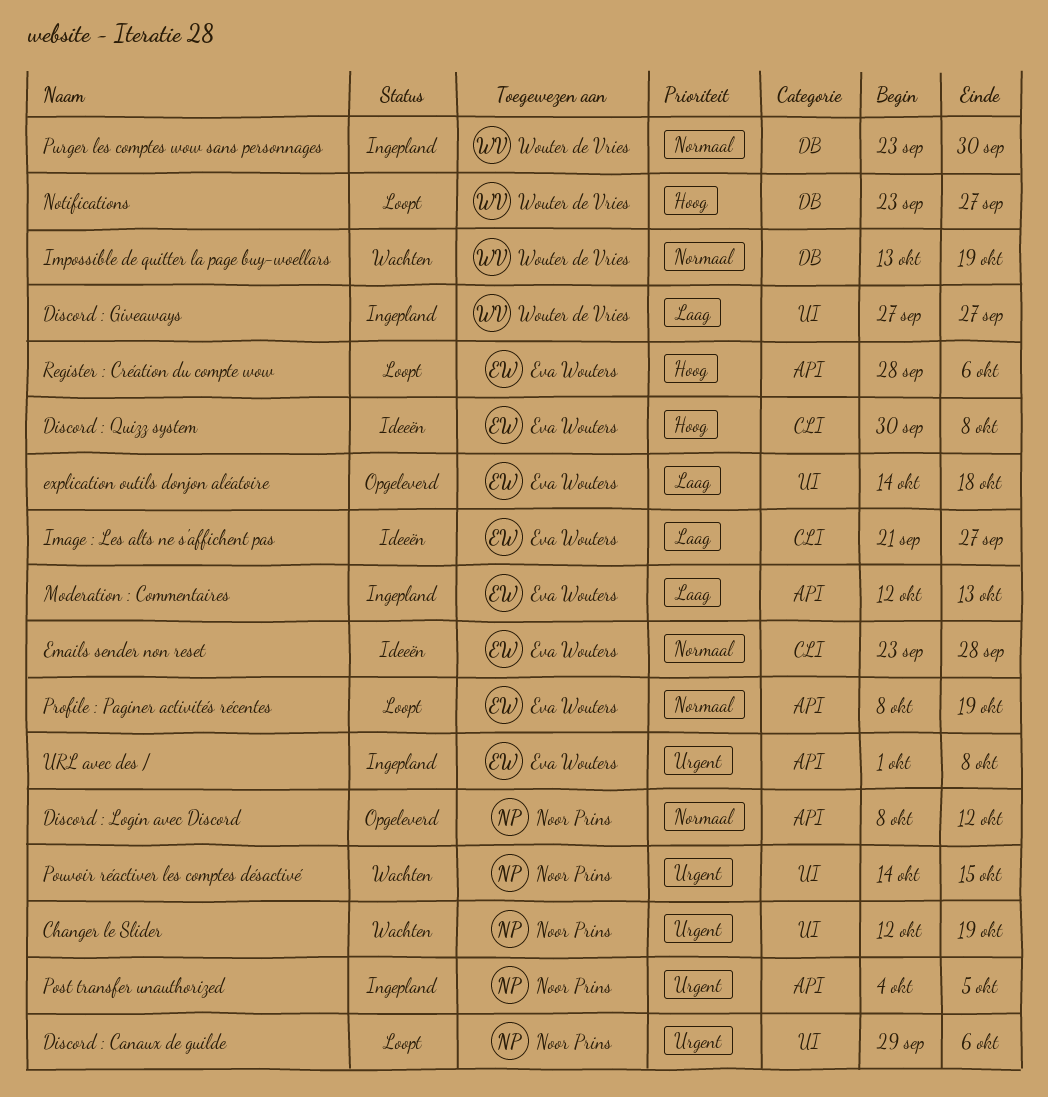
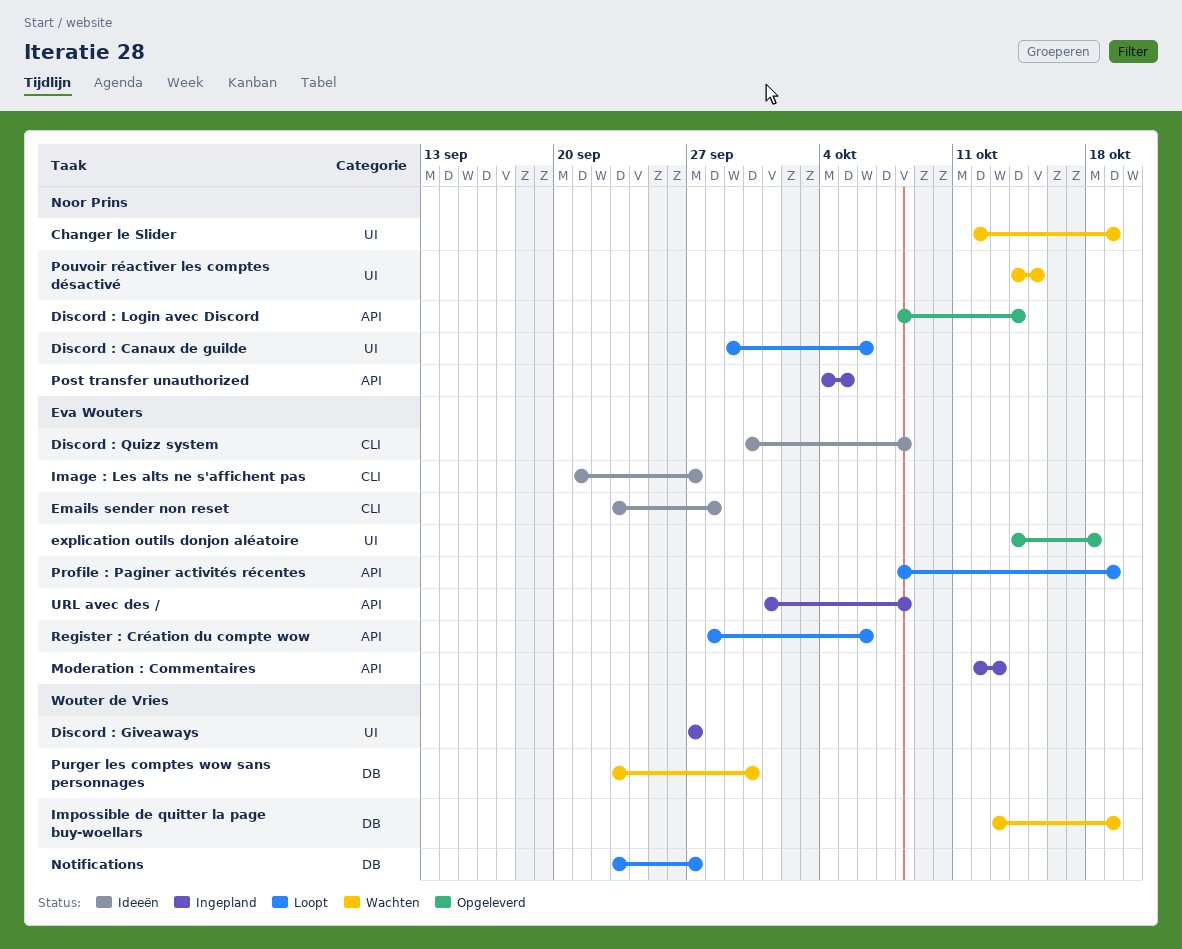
Discord : Login avec Discord, due: Oct 12 -> Oct 14
Purger les comptes wow sans personnages, status: Ingepland -> Wachten

